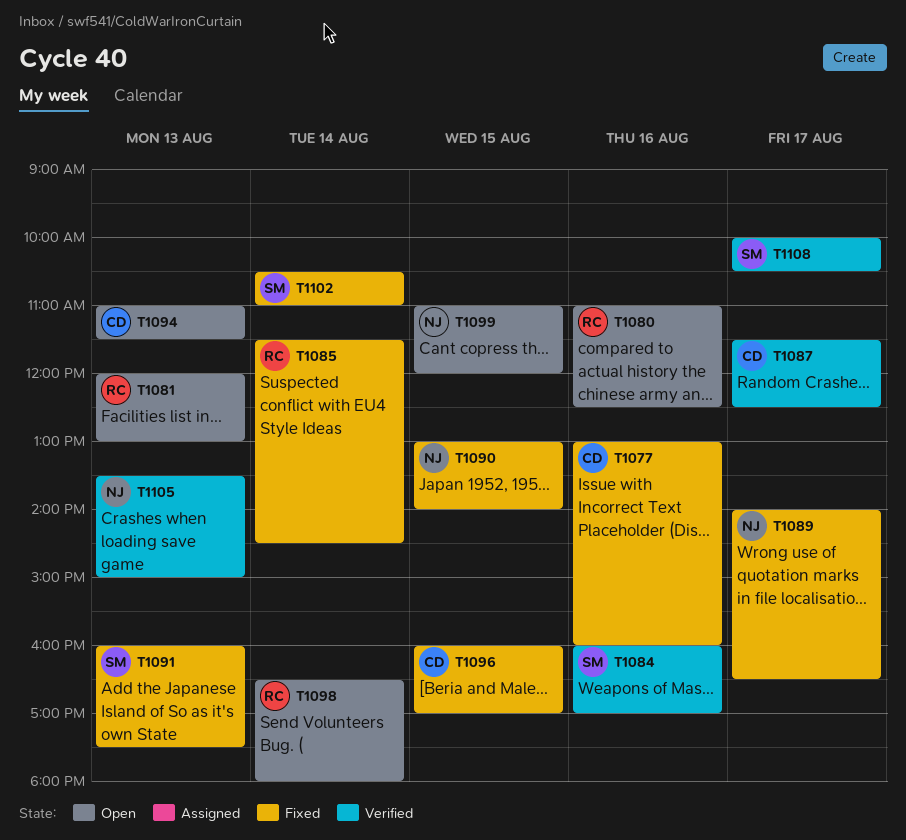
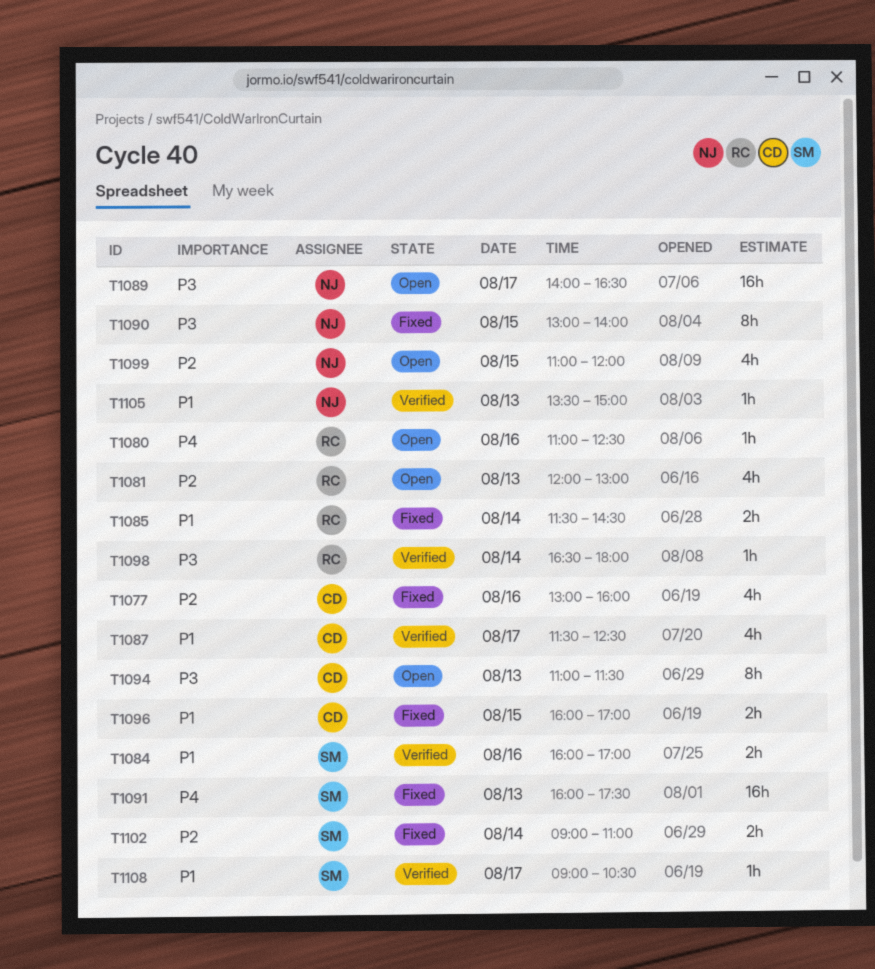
T1089, status: Fixed -> Open
T1098, status: Open -> Verified
T1102, begins: 10:30 -> 09:00
T1108, begins: 10:00 -> 09:00

